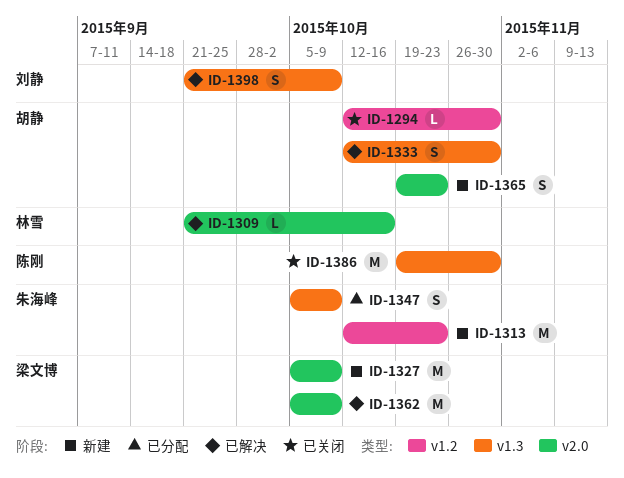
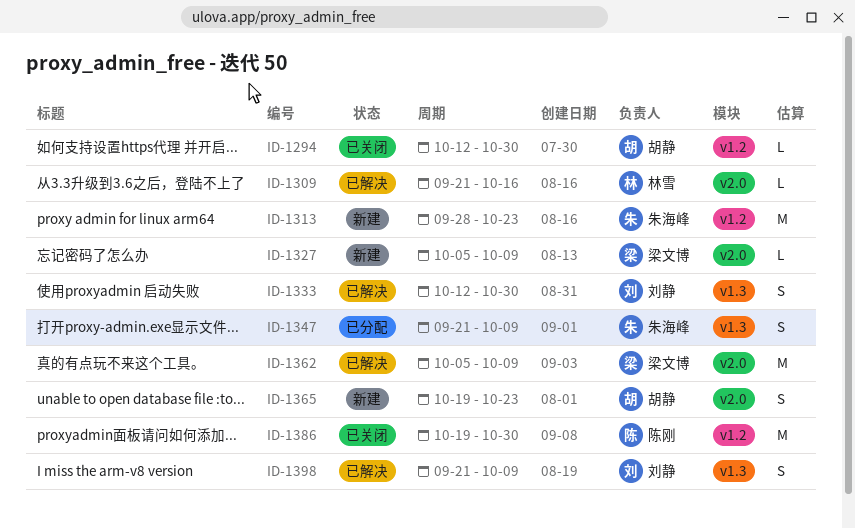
ID-1313, start: Oct 12 -> Sep 28
ID-1327, estimate: M -> L
ID-1333, owner: 胡静 -> 刘静
ID-1347, start: Oct 5 -> Sep 21
ID-1386, label: v1.3 -> v1.2

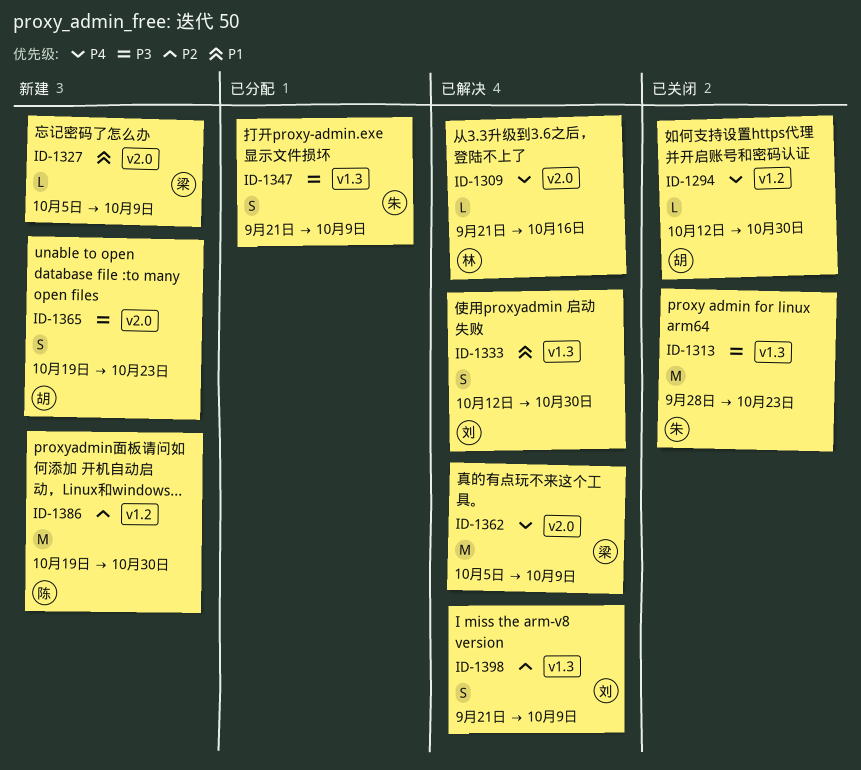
ID-1313, status: 新建 -> 已关闭
ID-1313, label: v1.2 -> v1.3
ID-1386, status: 已关闭 -> 新建

